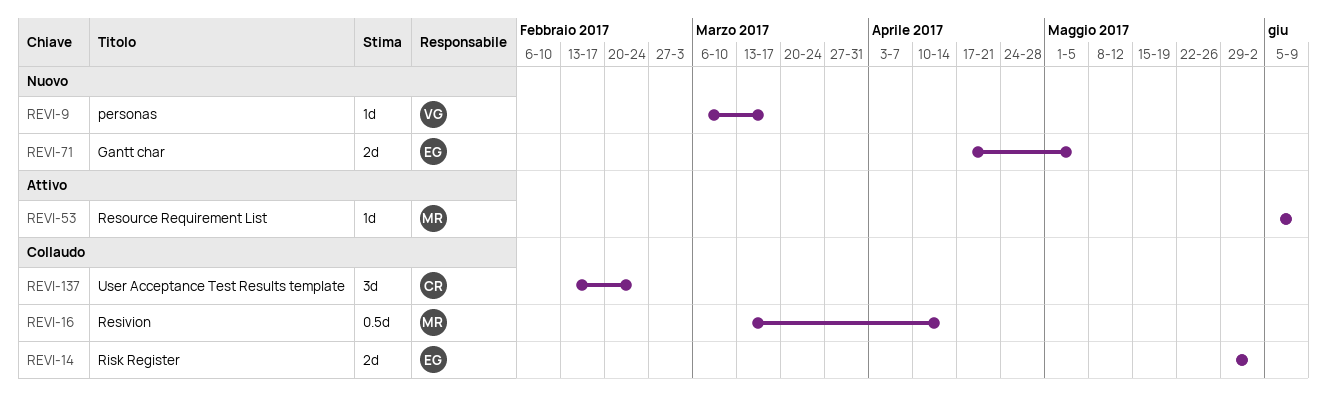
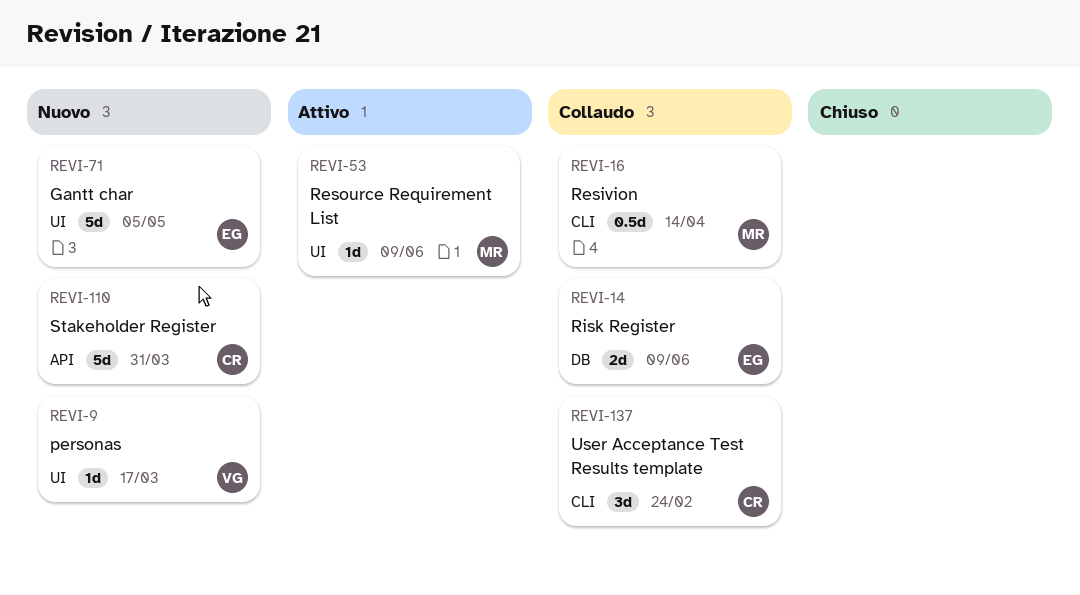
REVI-14, due: Jun 2 -> Jun 9
REVI-71, estimate: 2d -> 5d
REVI-110: none -> present

